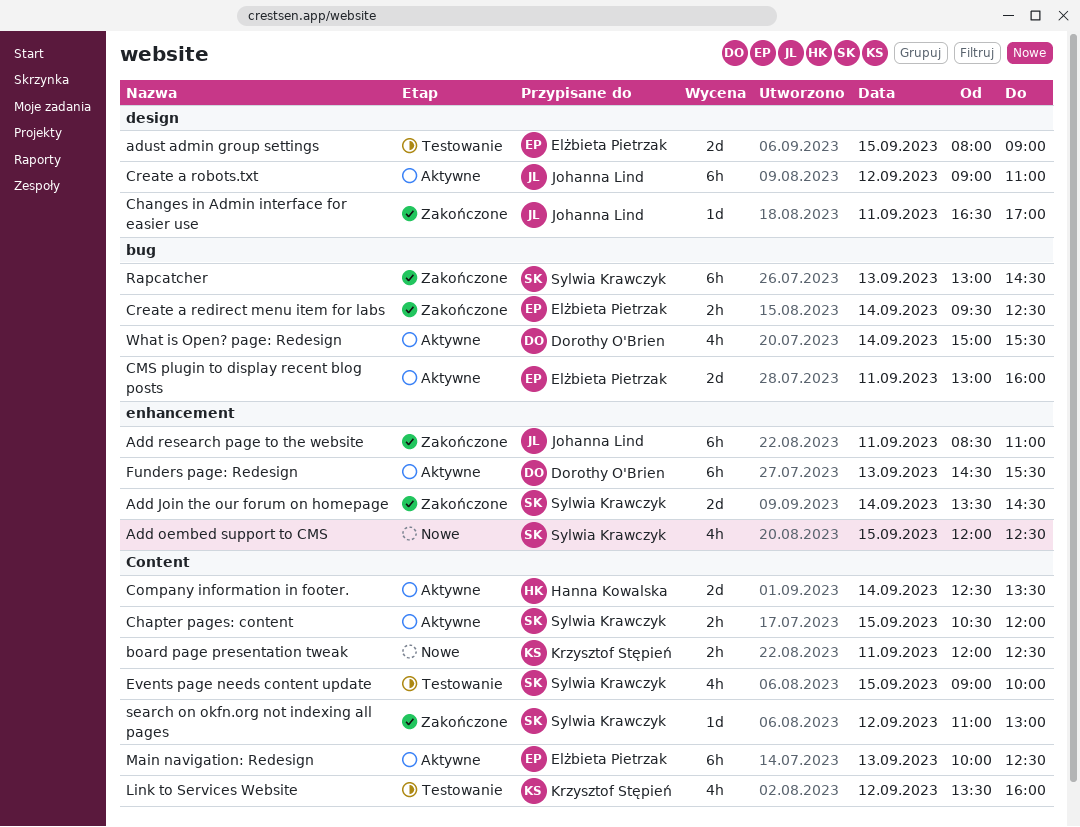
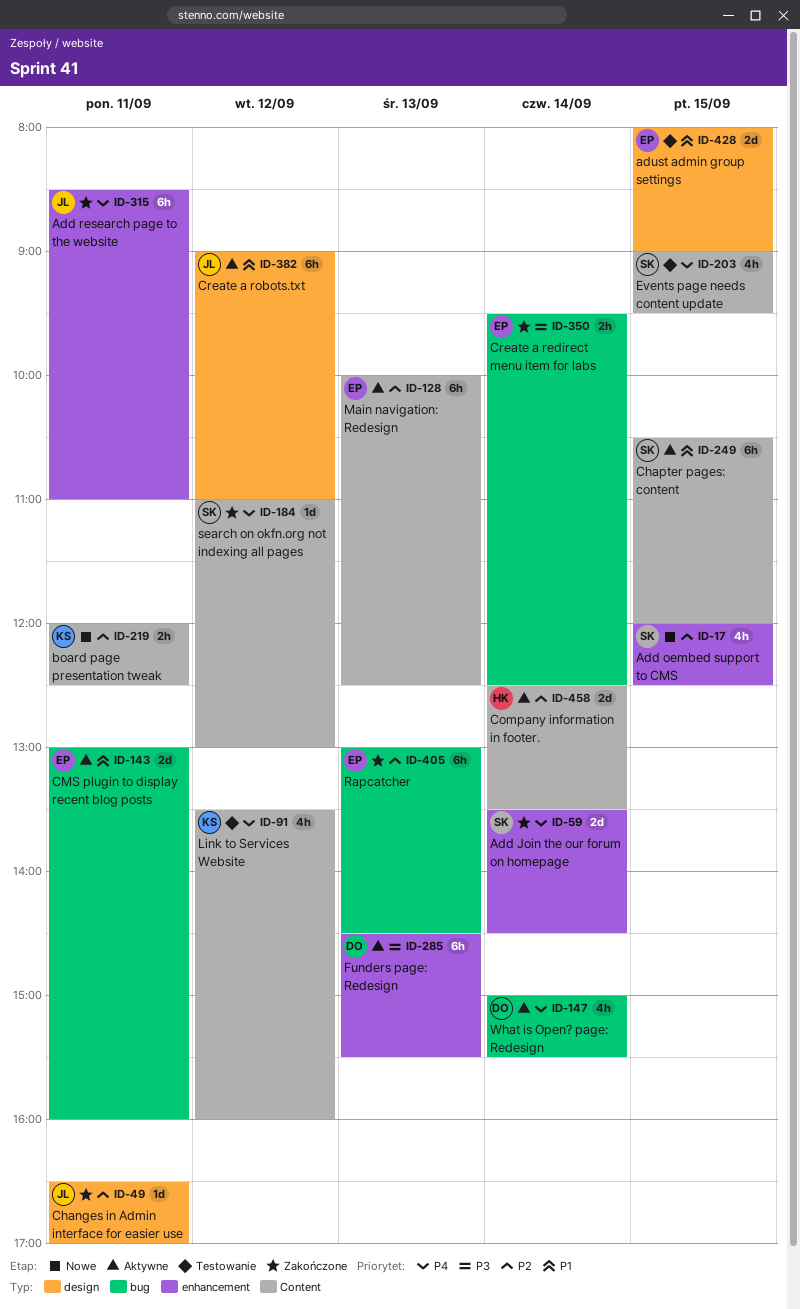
Chapter pages: content, estimate: 2h -> 6h
Events page needs content update, ends: 10:00 -> 09:30
Rapcatcher, owner: Sylwia Krawczyk -> Elżbieta Pietrzak

